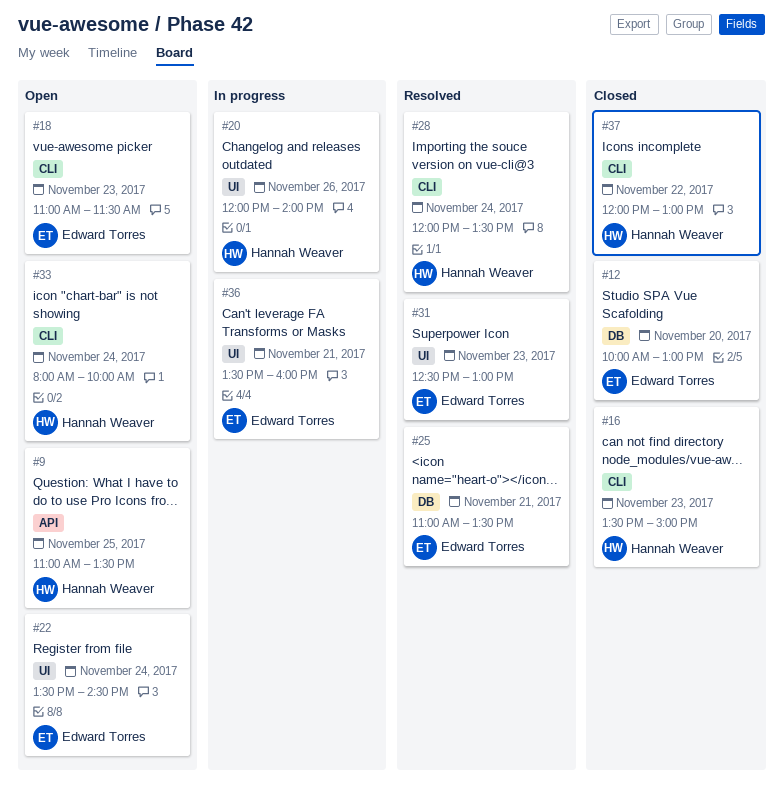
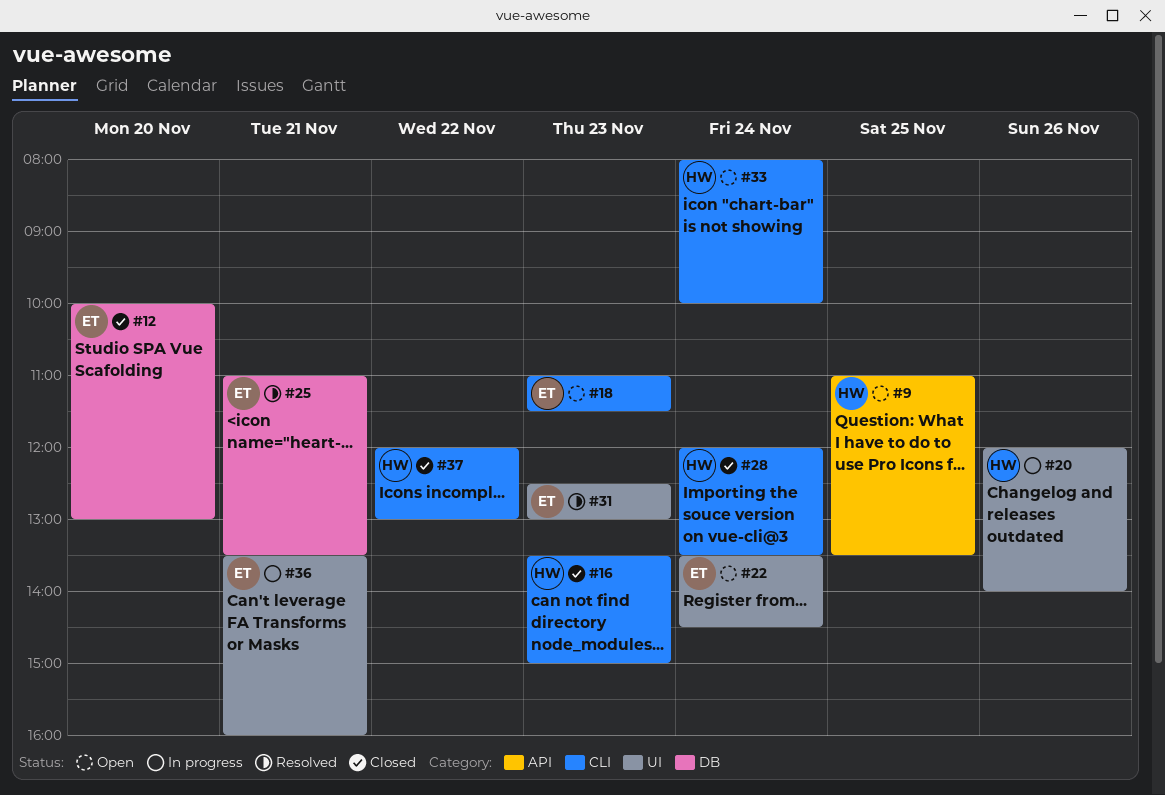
#28, status: Resolved -> Closed

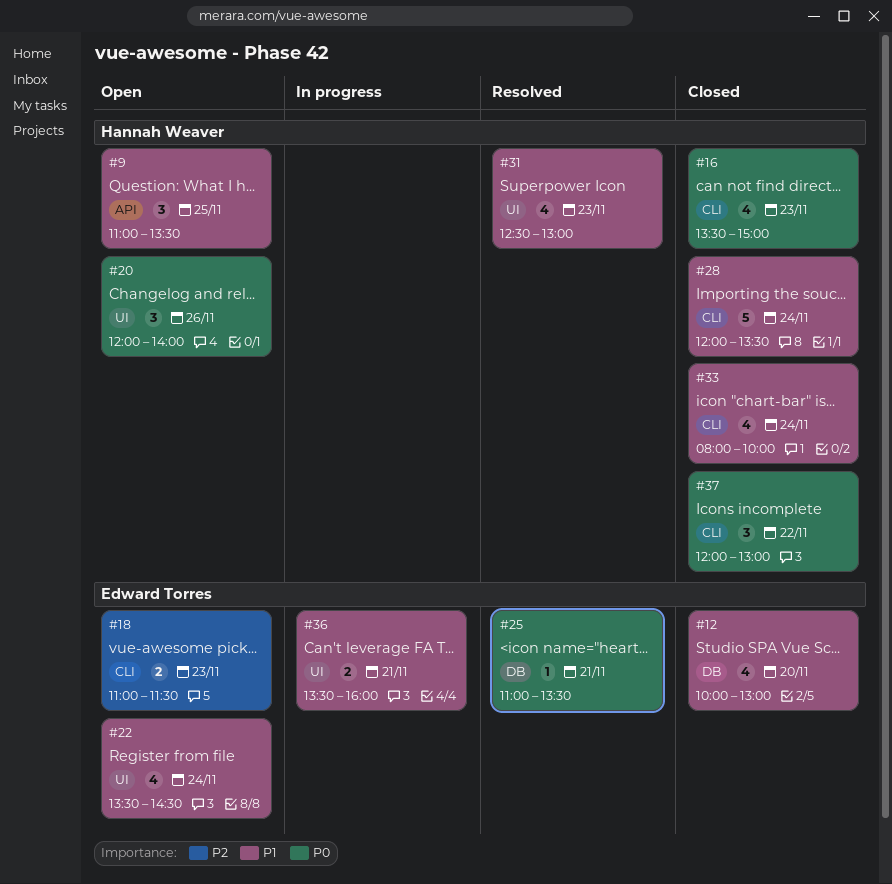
#20, status: In progress -> Open
#31, owner: Edward Torres -> Hannah Weaver
#33, status: Open -> Closed

